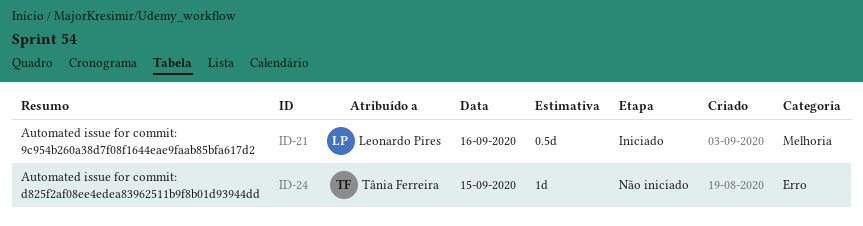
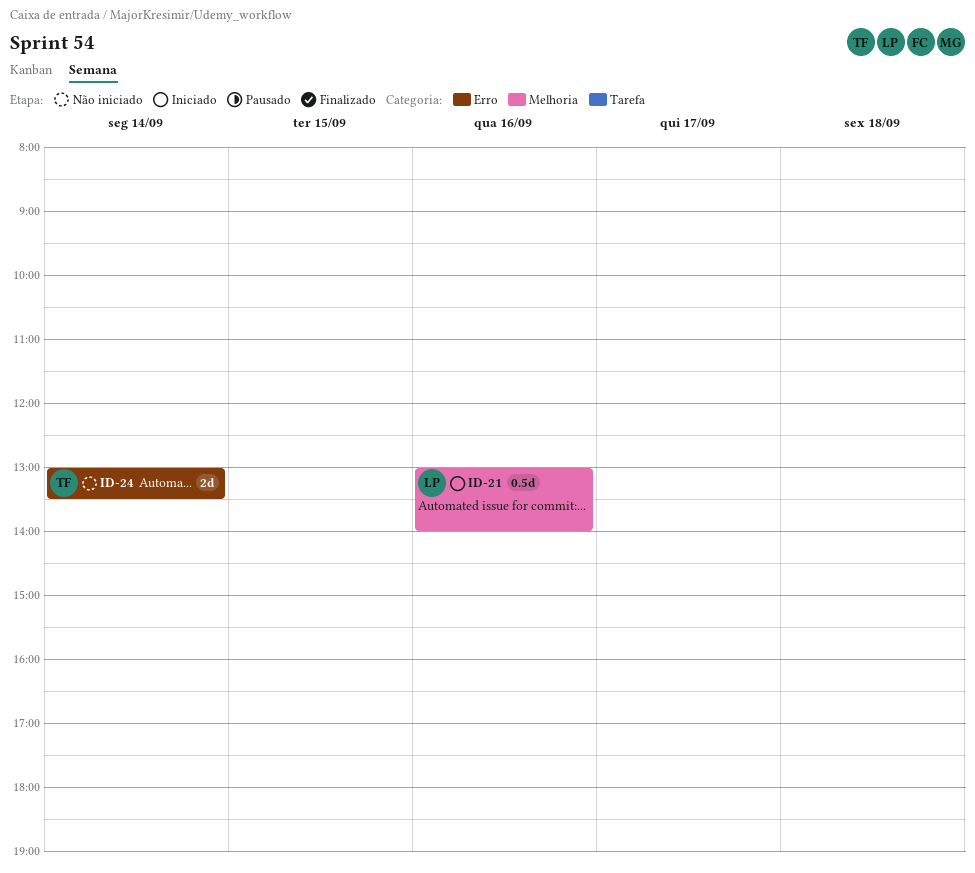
ID-24, estimate: 1d -> 2d
ID-24, day: Sep 15 -> Sep 14

